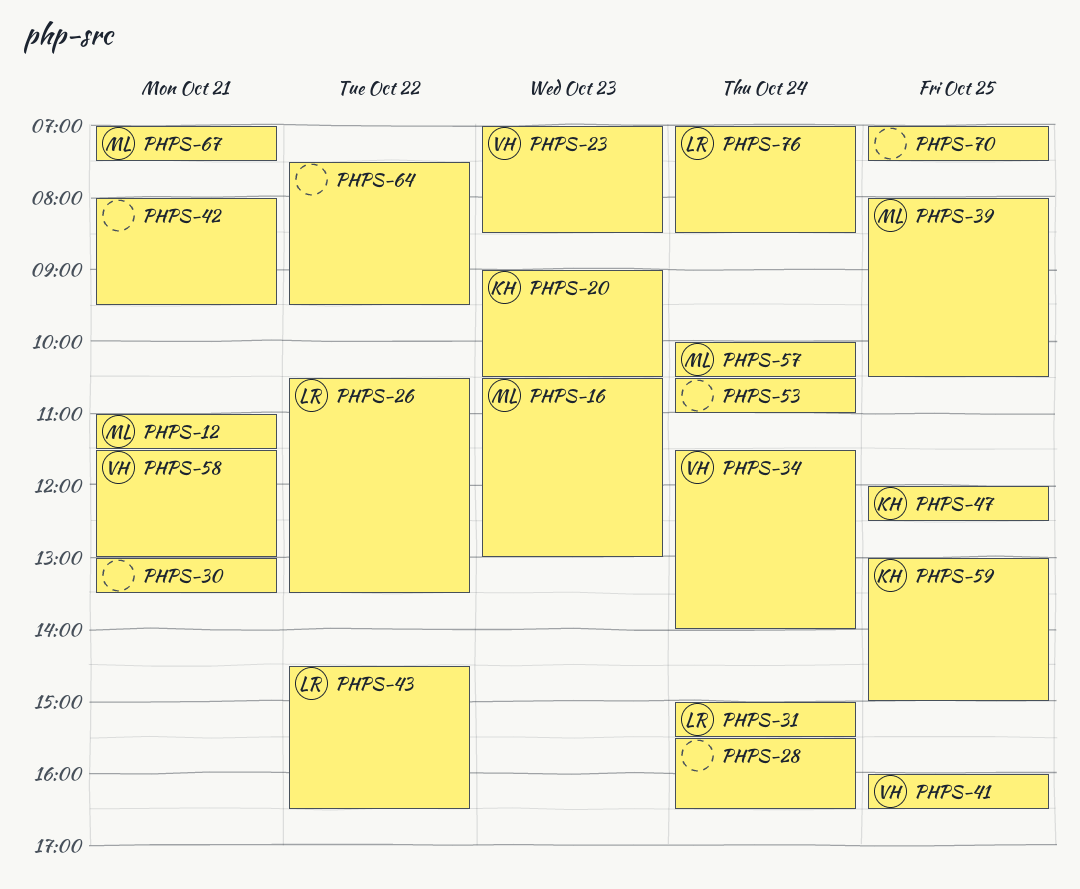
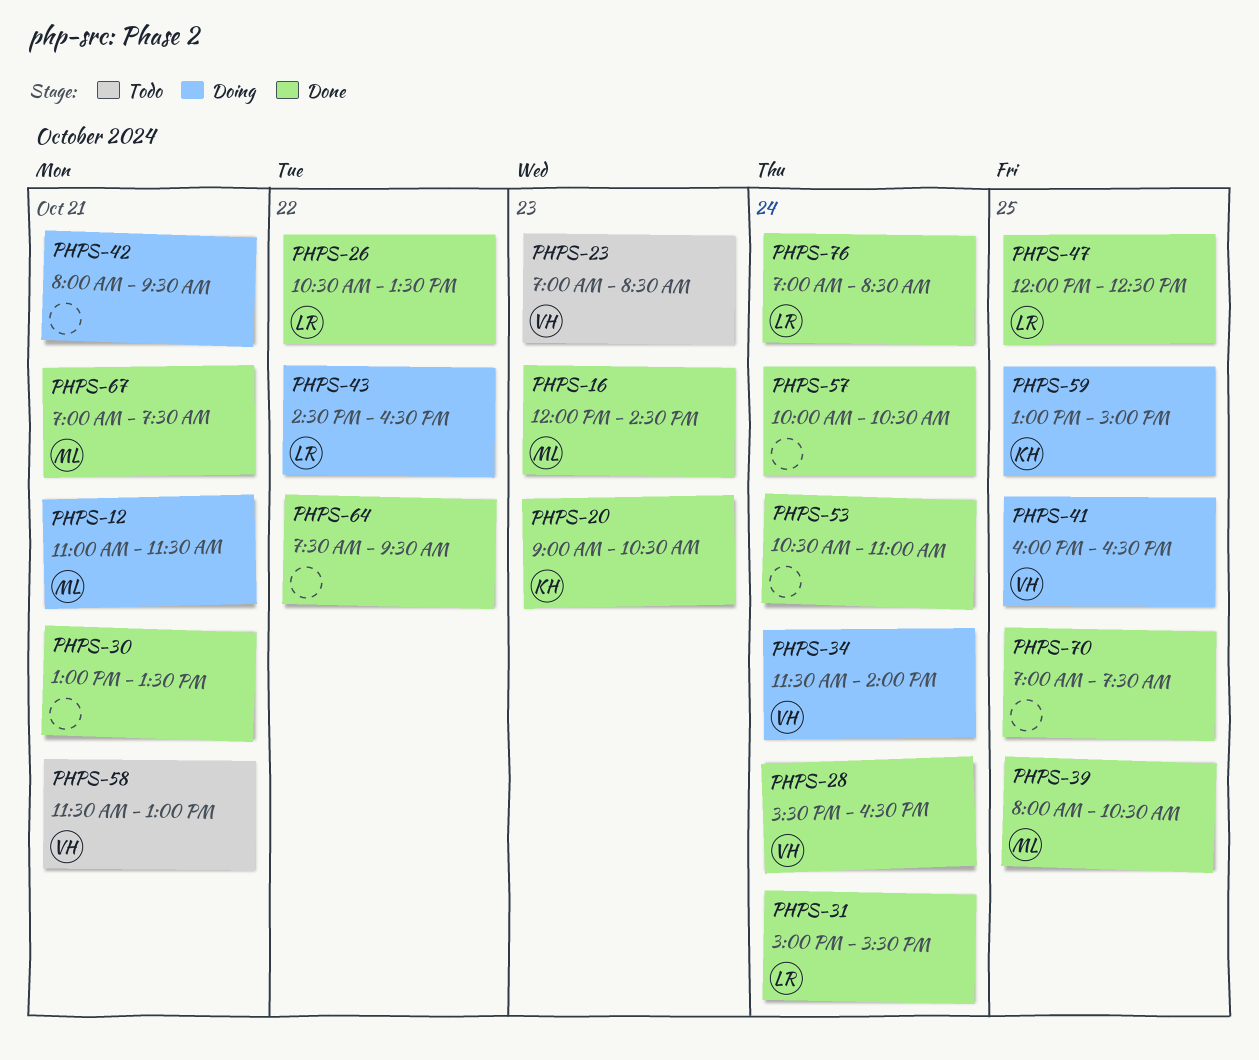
PHPS-16, begins: 10:30 -> 12:00
PHPS-16, ends: 13:00 -> 14:30
PHPS-28, owner: none -> VH
PHPS-47, owner: KH -> LR
PHPS-57, owner: ML -> none

